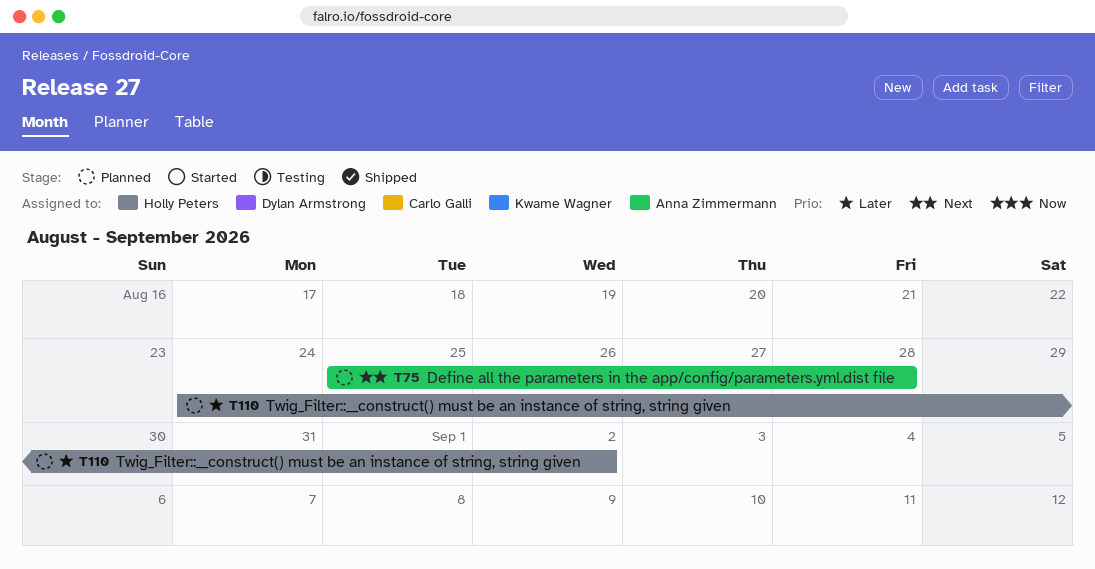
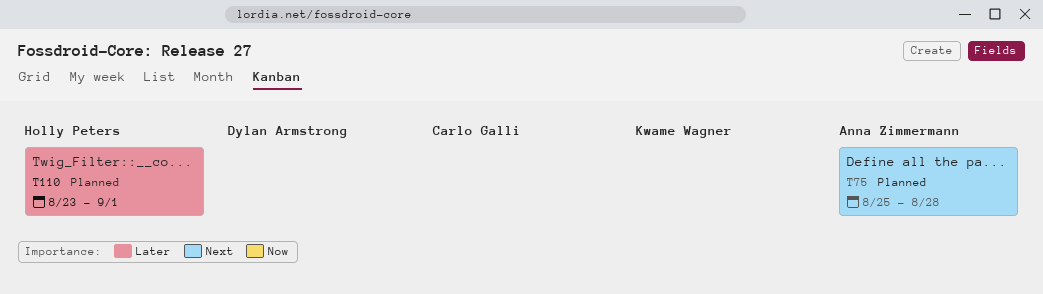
T110, start: Aug 24 -> Aug 23
T110, due: Sep 2 -> Sep 1

